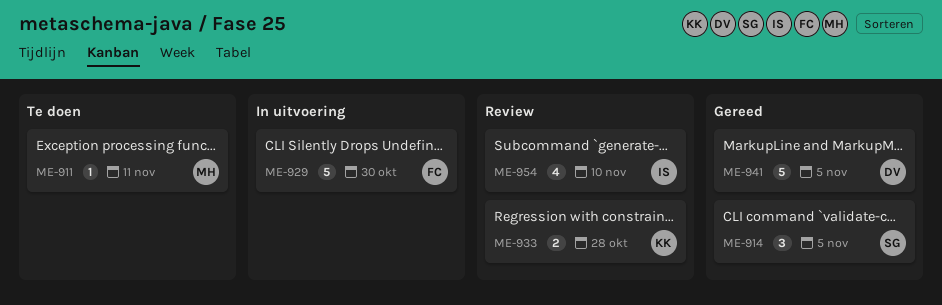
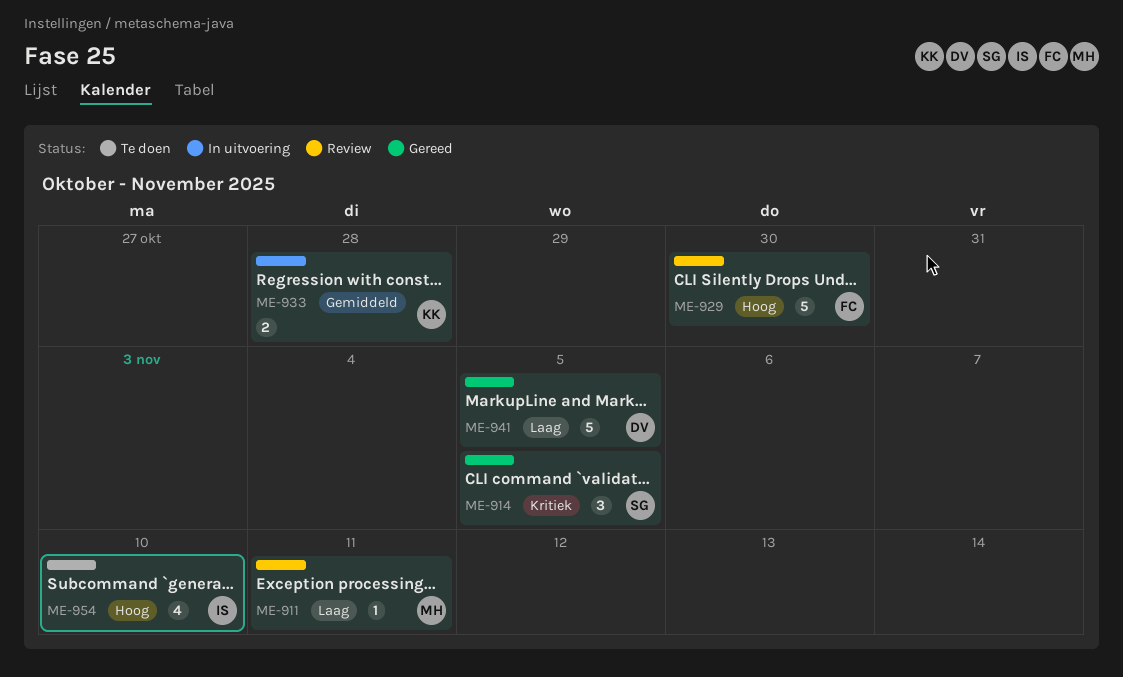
ME-911, status: Te doen -> Review
ME-929, status: In uitvoering -> Review
ME-933, status: Review -> In uitvoering
ME-954, status: Review -> Te doen

